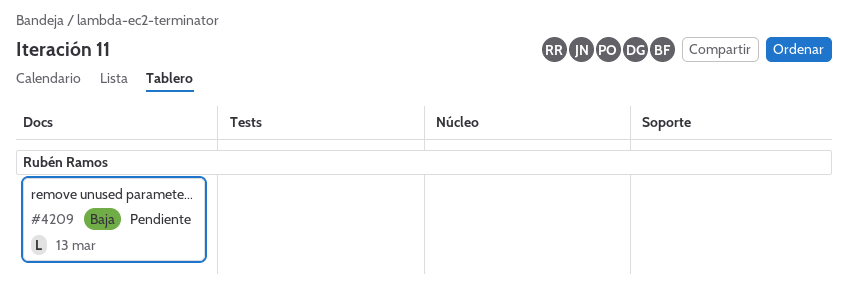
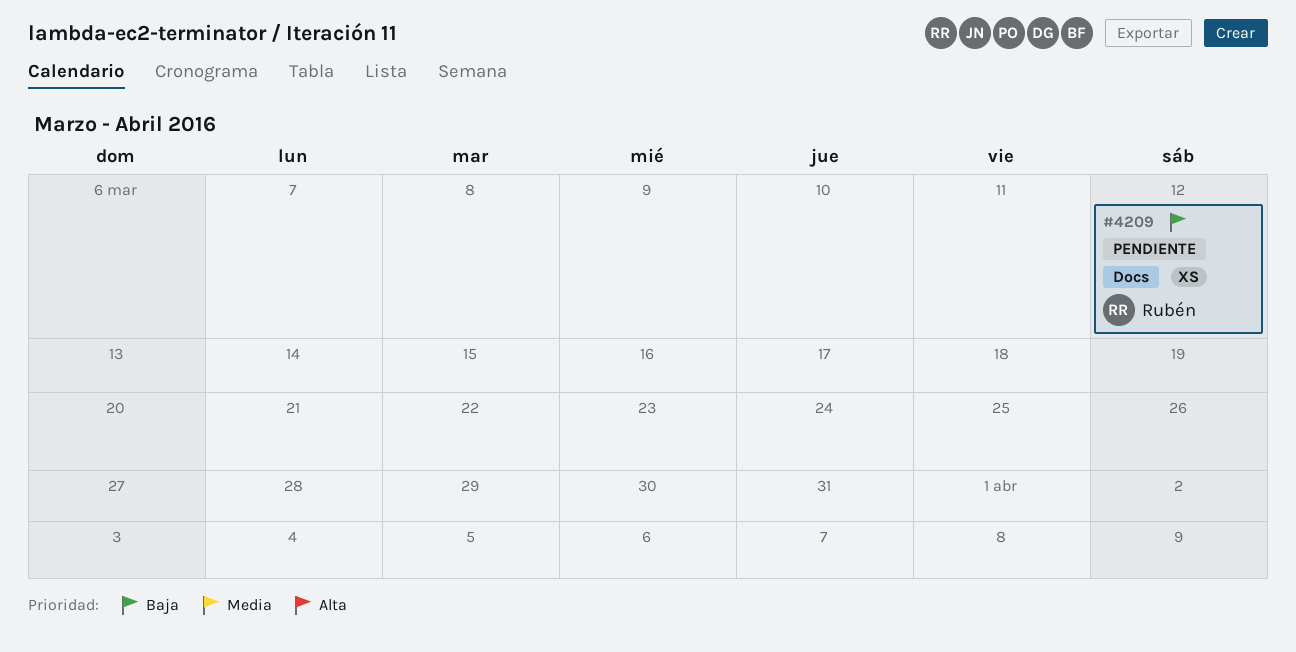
#4209, estimate: L -> XS
#4209, due: Mar 13 -> Mar 12

